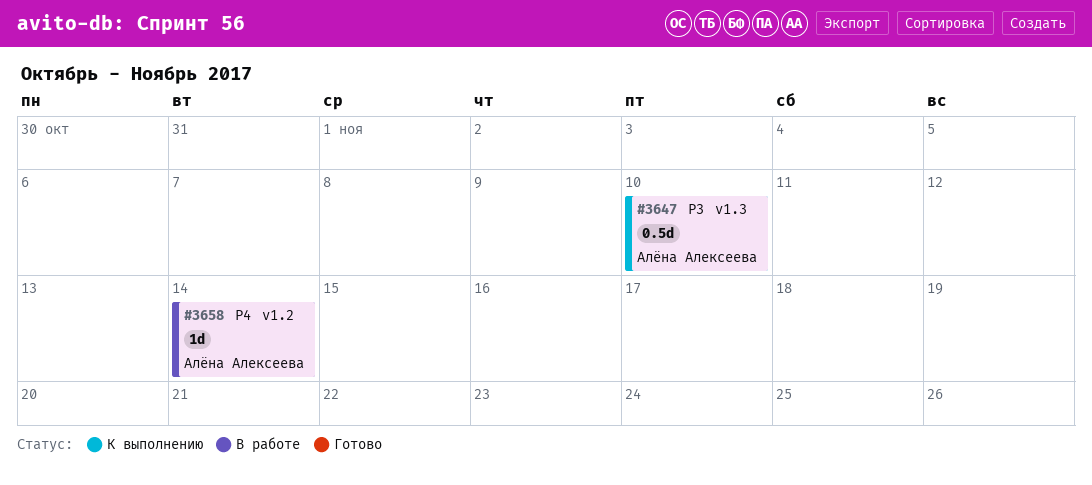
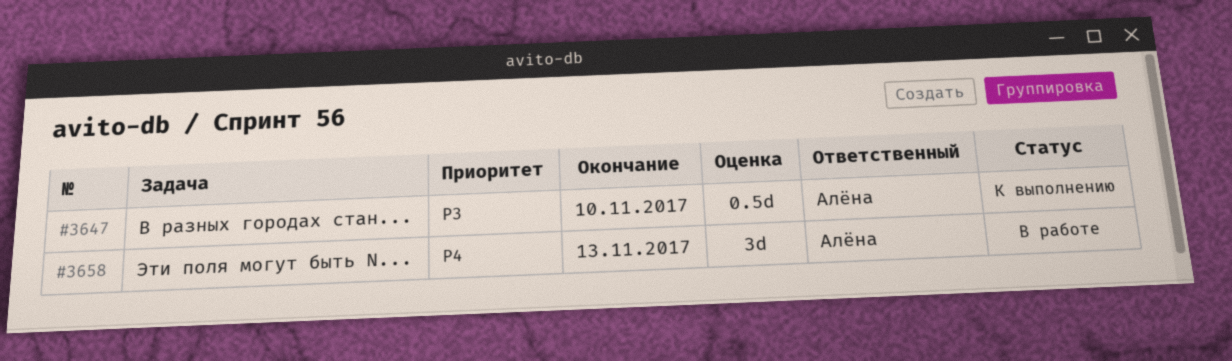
#3658, estimate: 1d -> 3d
#3658, due: Nov 14 -> Nov 13

